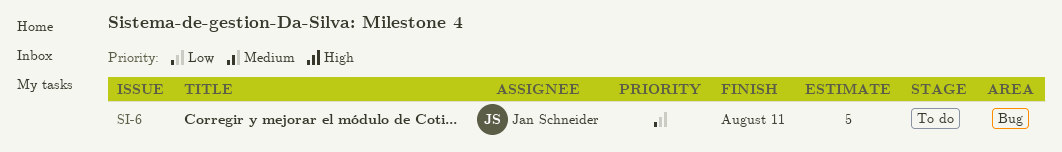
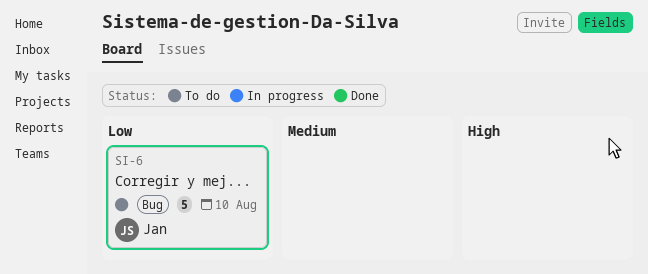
SI-6, due: Aug 11 -> Aug 10

